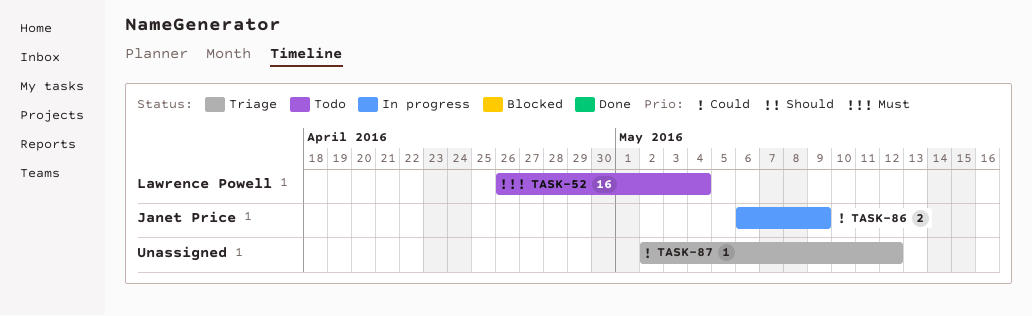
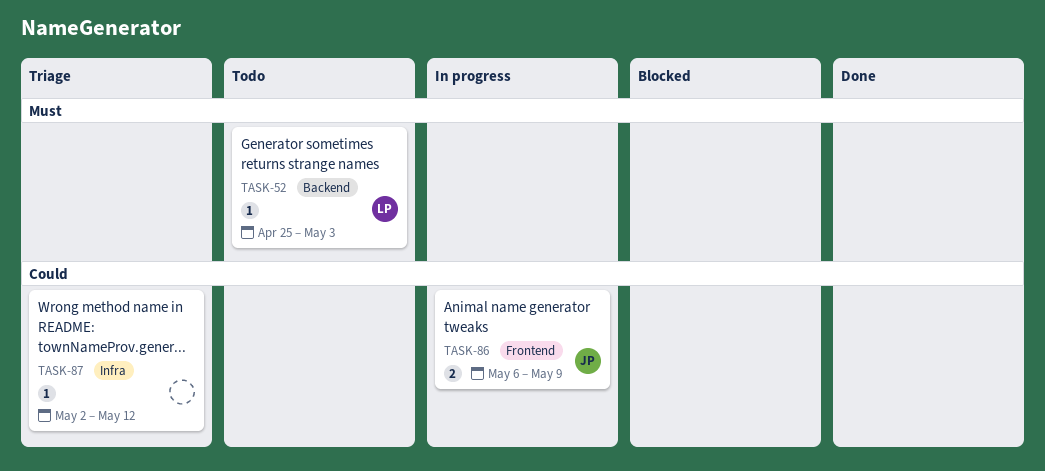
TASK-52, estimate: 16 -> 1
TASK-52, start: Apr 26 -> Apr 25
TASK-52, due: May 4 -> May 3

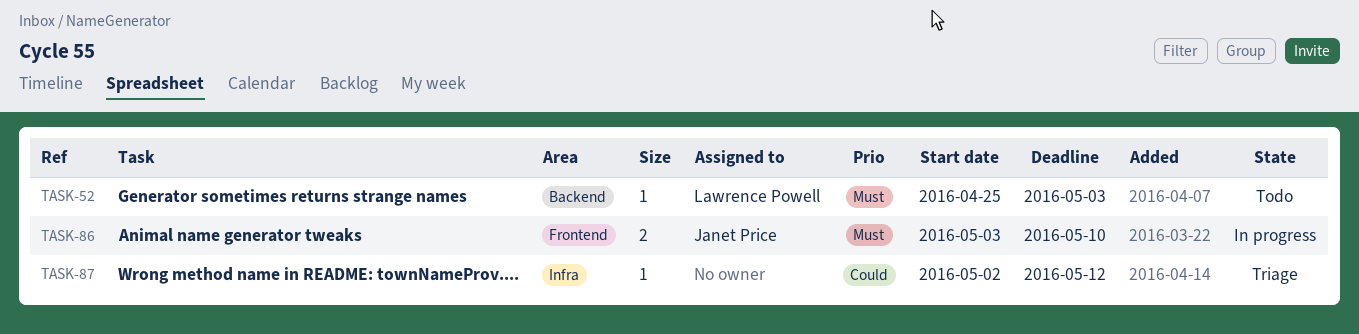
TASK-86, priority: Could -> Must
TASK-86, start: May 6 -> May 3
TASK-86, due: May 9 -> May 10

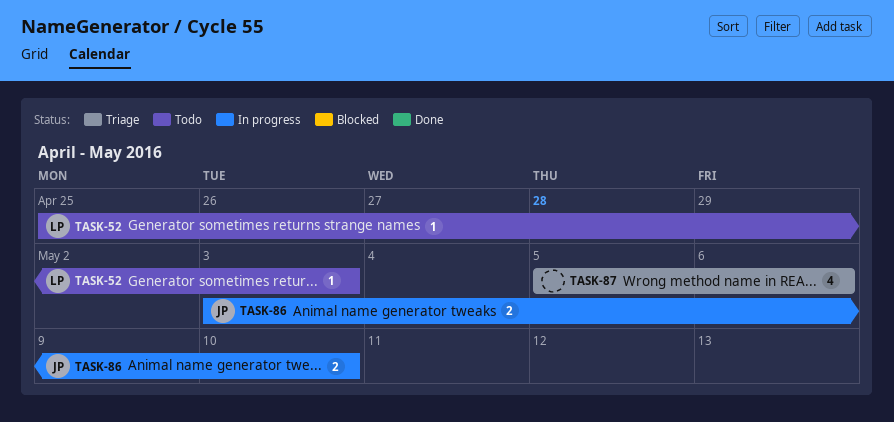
TASK-87, estimate: 1 -> 4
TASK-87, start: May 2 -> May 5
TASK-87, due: May 12 -> May 6

